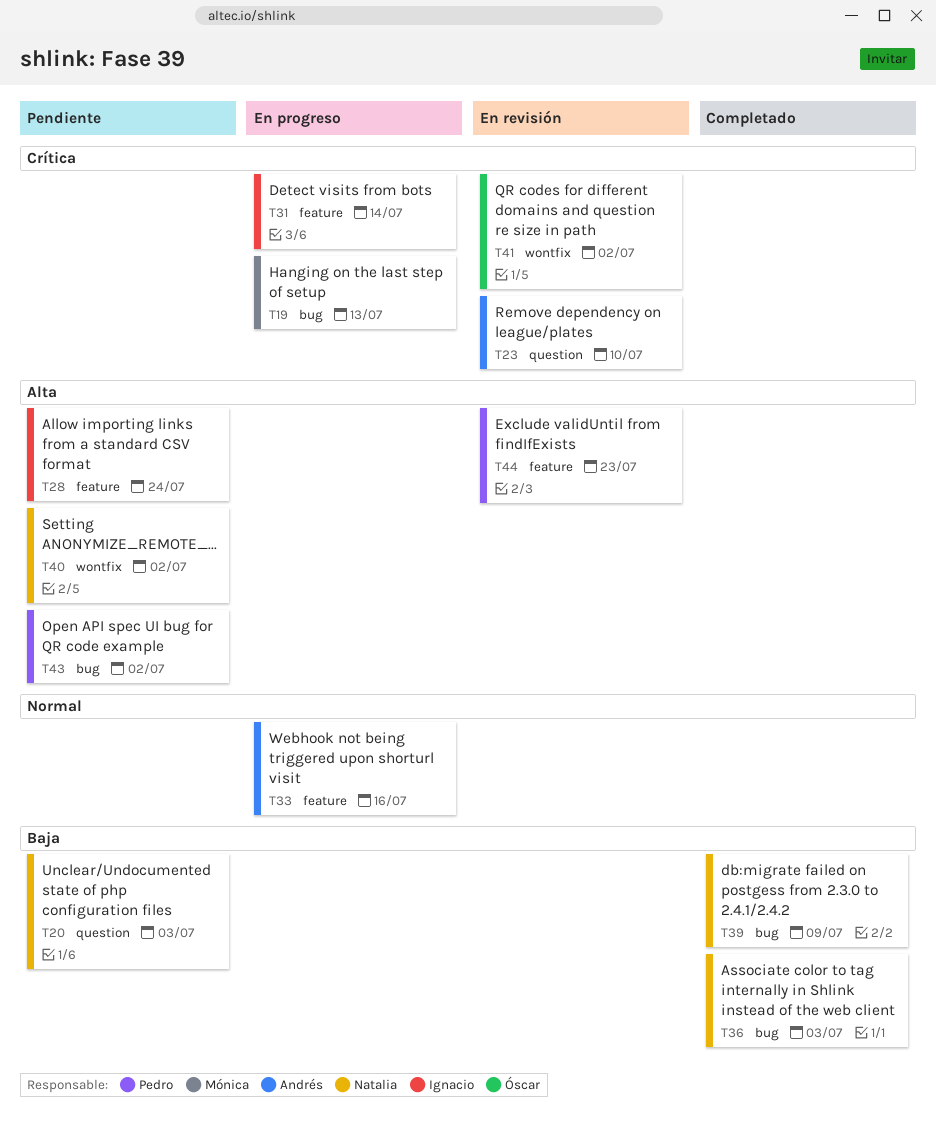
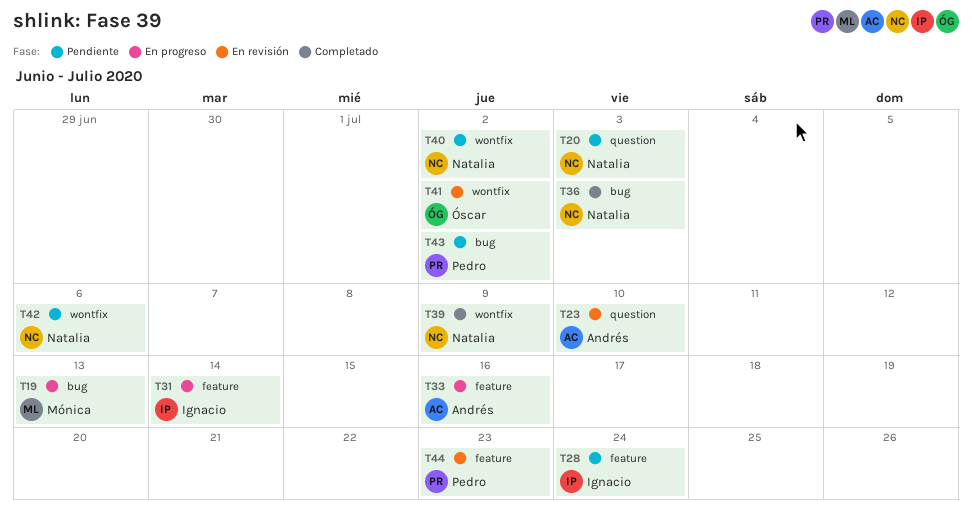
T39, label: bug -> wontfix
T42: none -> present

